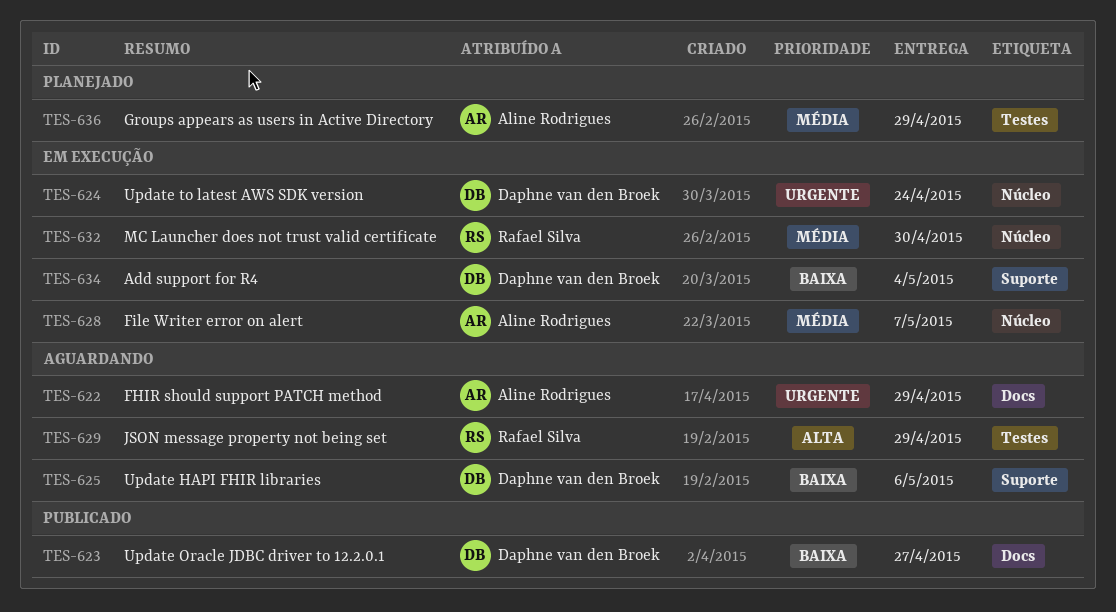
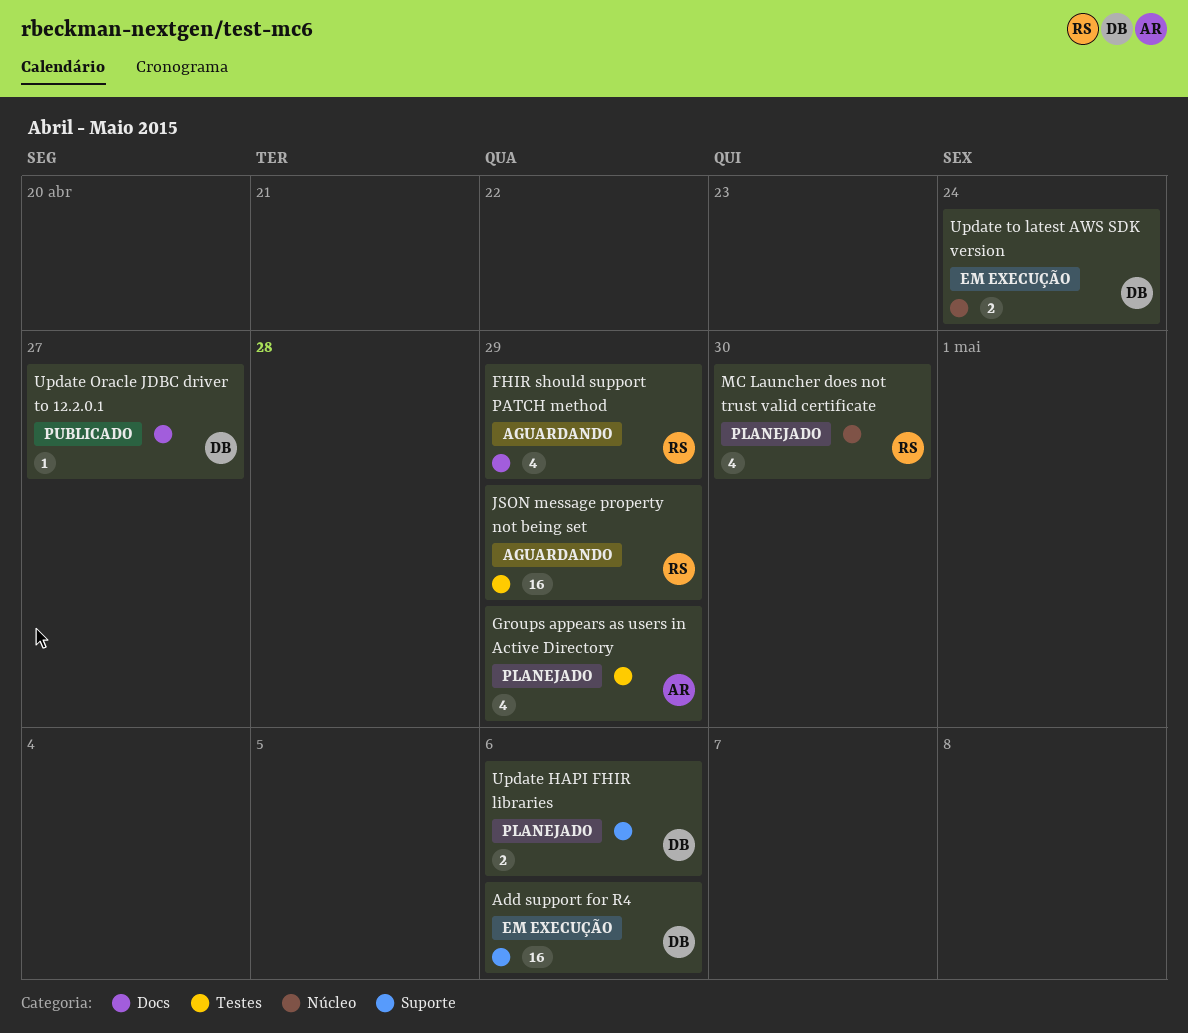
Add support for R4, due: May 4 -> May 6
FHIR should support PATCH method, owner: Aline Rodrigues -> Rafael Silva
File Writer error on alert: present -> none
MC Launcher does not trust valid certificate, status: Em execução -> Planejado
Update HAPI FHIR libraries, status: Aguardando -> Planejado

